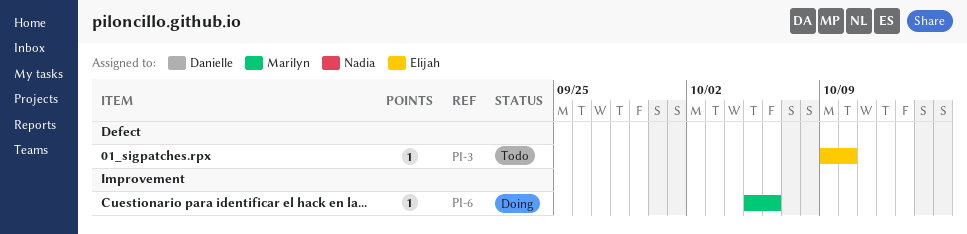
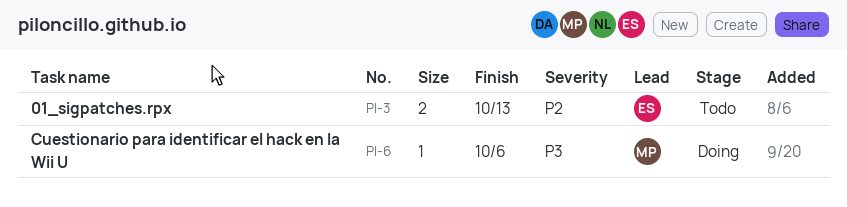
PI-3, estimate: 1 -> 2
PI-3, due: Oct 10 -> Oct 13

